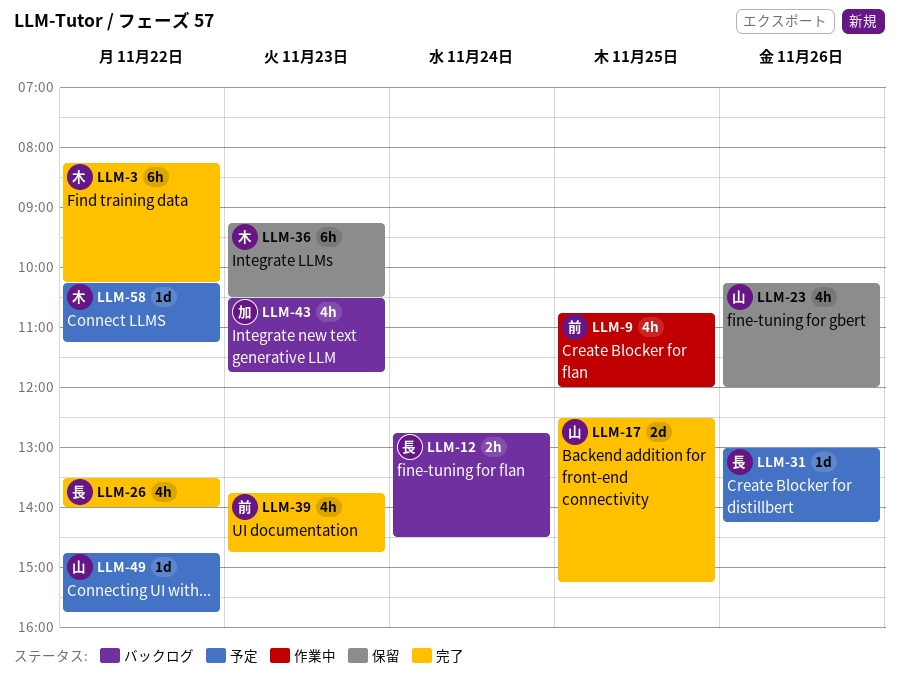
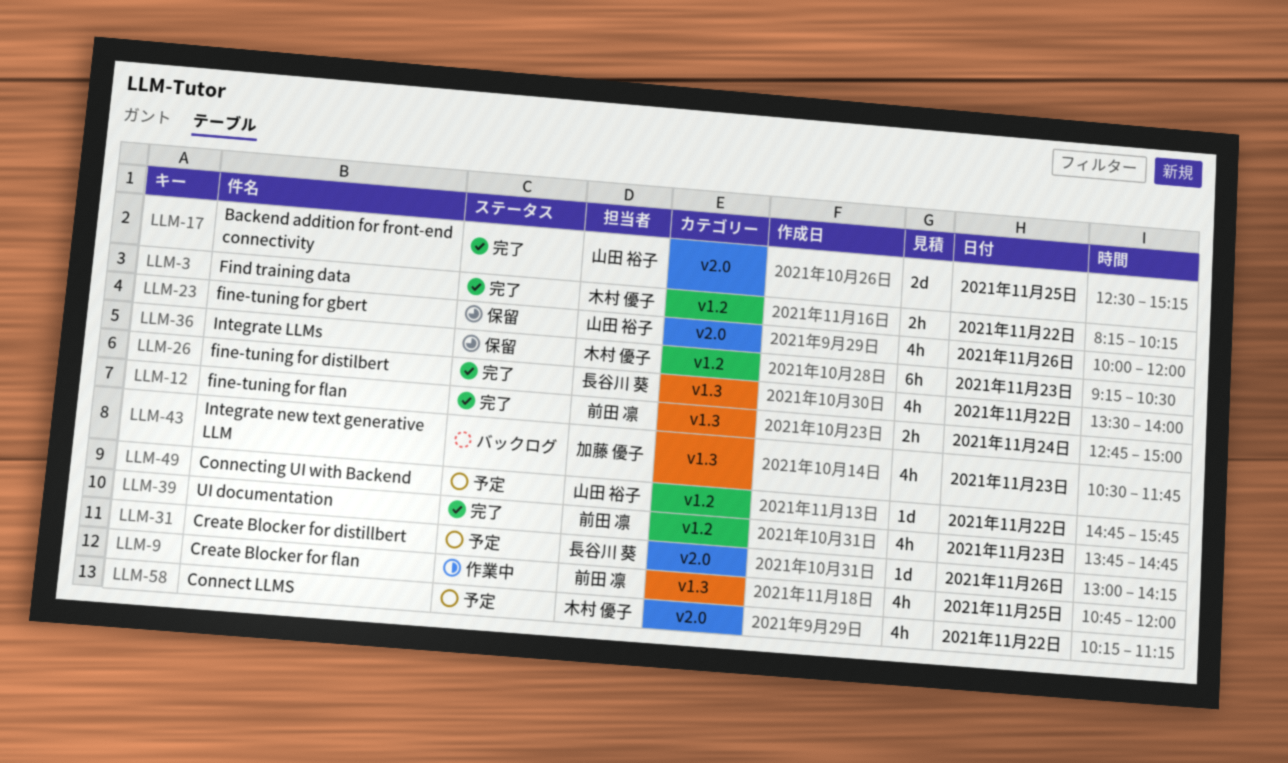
LLM-3, estimate: 6h -> 2h
LLM-12, status: バックログ -> 完了
LLM-12, owner: 長谷川 葵 -> 前田 凛
LLM-12, ends: 14:30 -> 15:00
LLM-23, begins: 10:15 -> 10:00
LLM-58, estimate: 1d -> 4h

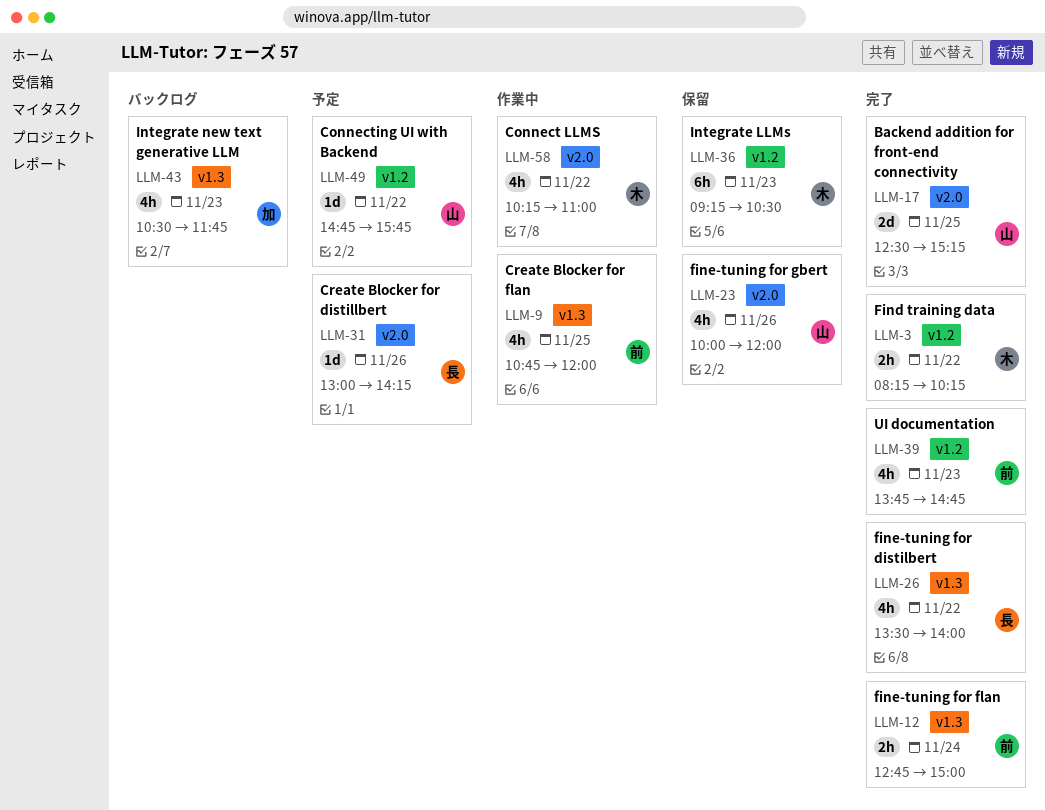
LLM-58, status: 予定 -> 作業中
LLM-58, ends: 11:15 -> 11:00

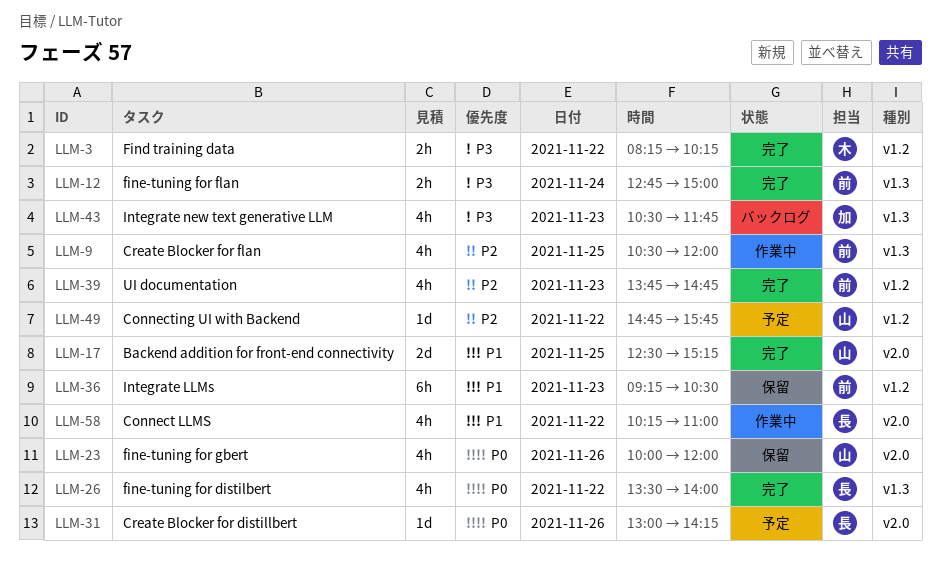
LLM-9, begins: 10:45 -> 10:30
LLM-36, owner: 木 -> 前
LLM-58, owner: 木 -> 長

